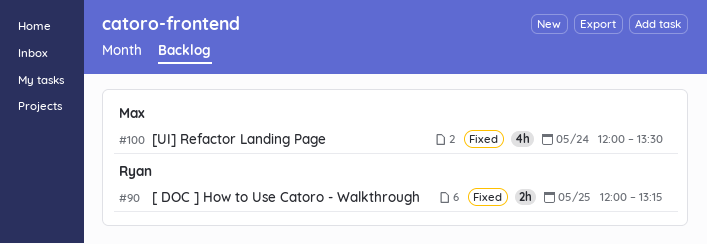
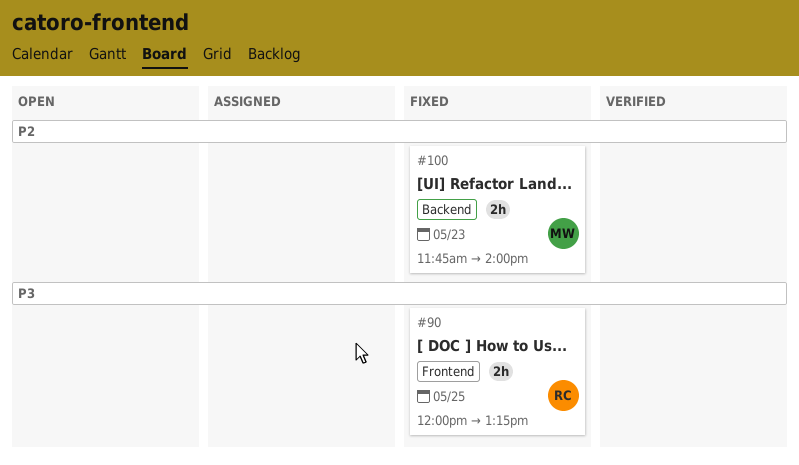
#100, estimate: 4h -> 2h
#100, day: May 24 -> May 23
#100, begins: 12:00 -> 11:45
#100, ends: 13:30 -> 14:00

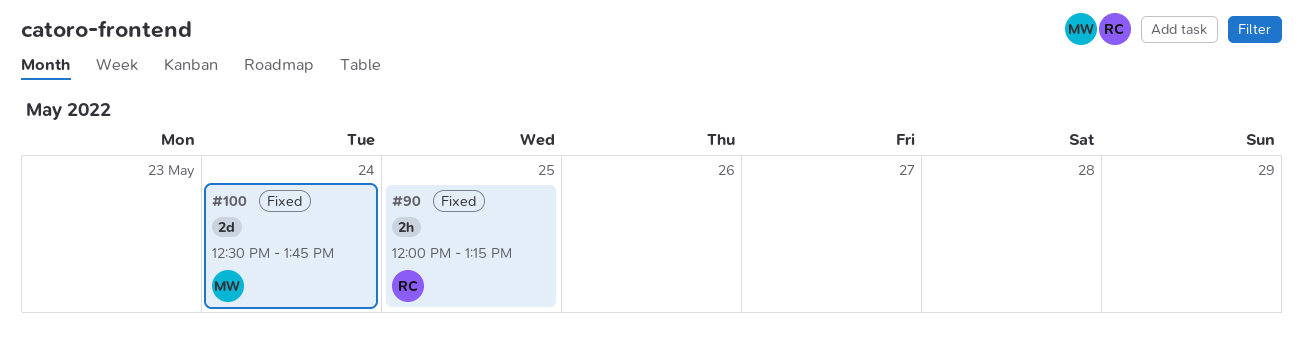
#100, estimate: 2h -> 2d
#100, day: May 23 -> May 24
#100, begins: 11:45 -> 12:30
#100, ends: 14:00 -> 13:45

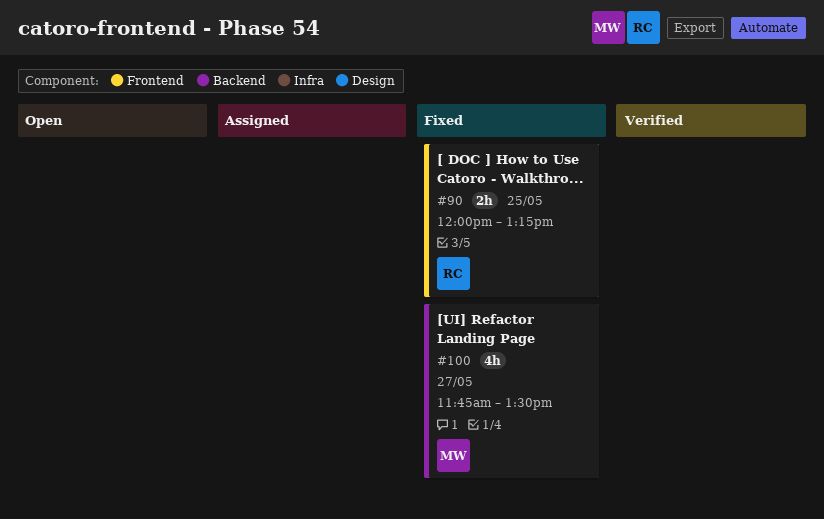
#100, estimate: 2d -> 4h
#100, day: May 24 -> May 27
#100, begins: 12:30 -> 11:45
#100, ends: 13:45 -> 13:30

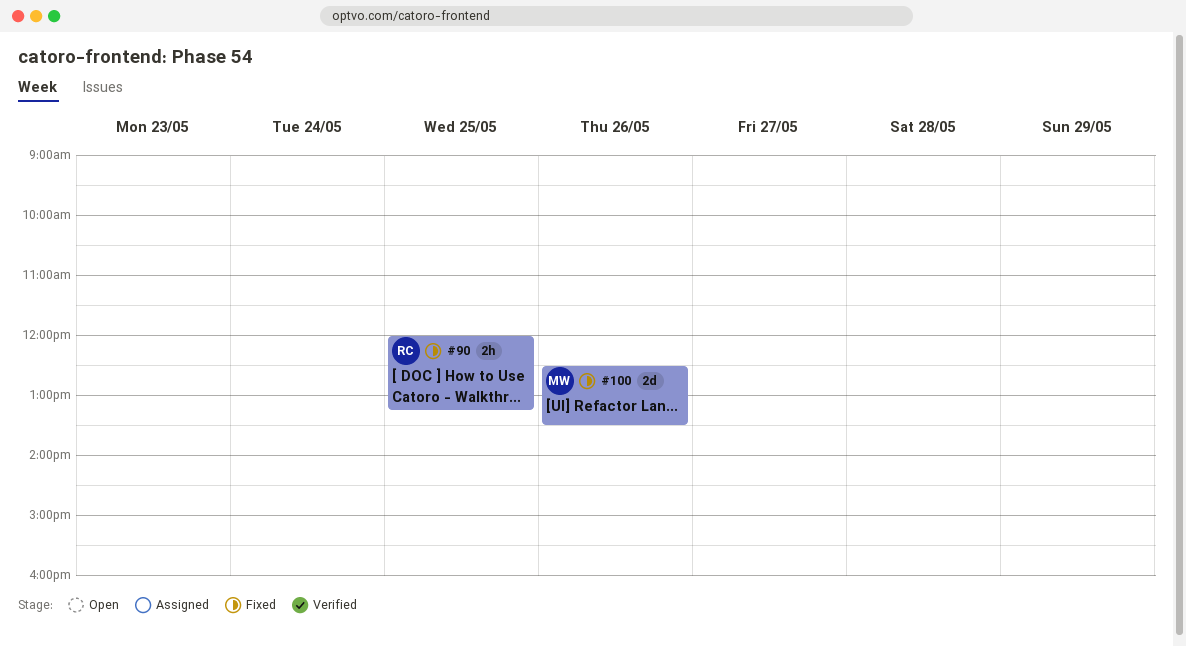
#100, estimate: 4h -> 2d
#100, day: May 27 -> May 26
#100, begins: 11:45 -> 12:30

